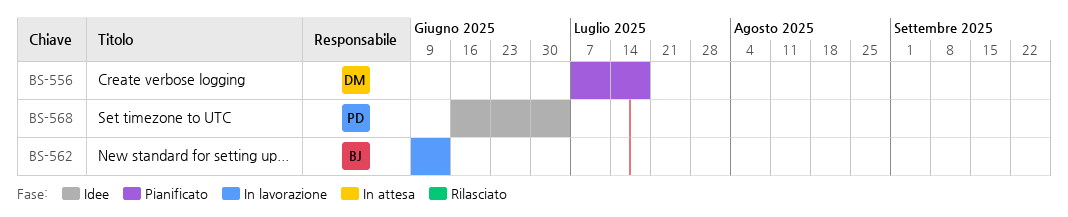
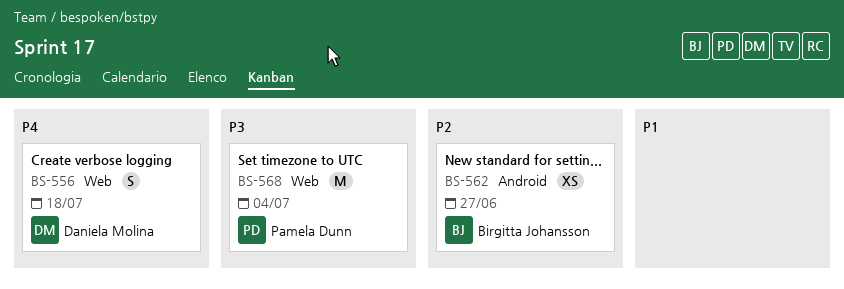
BS-562, due: Jun 13 -> Jun 27

